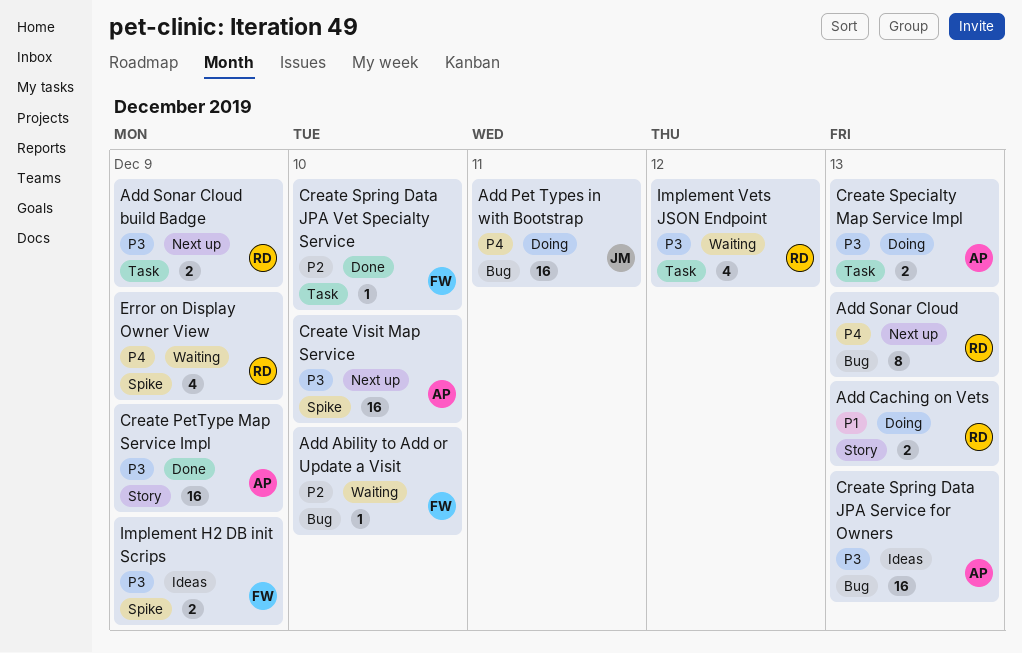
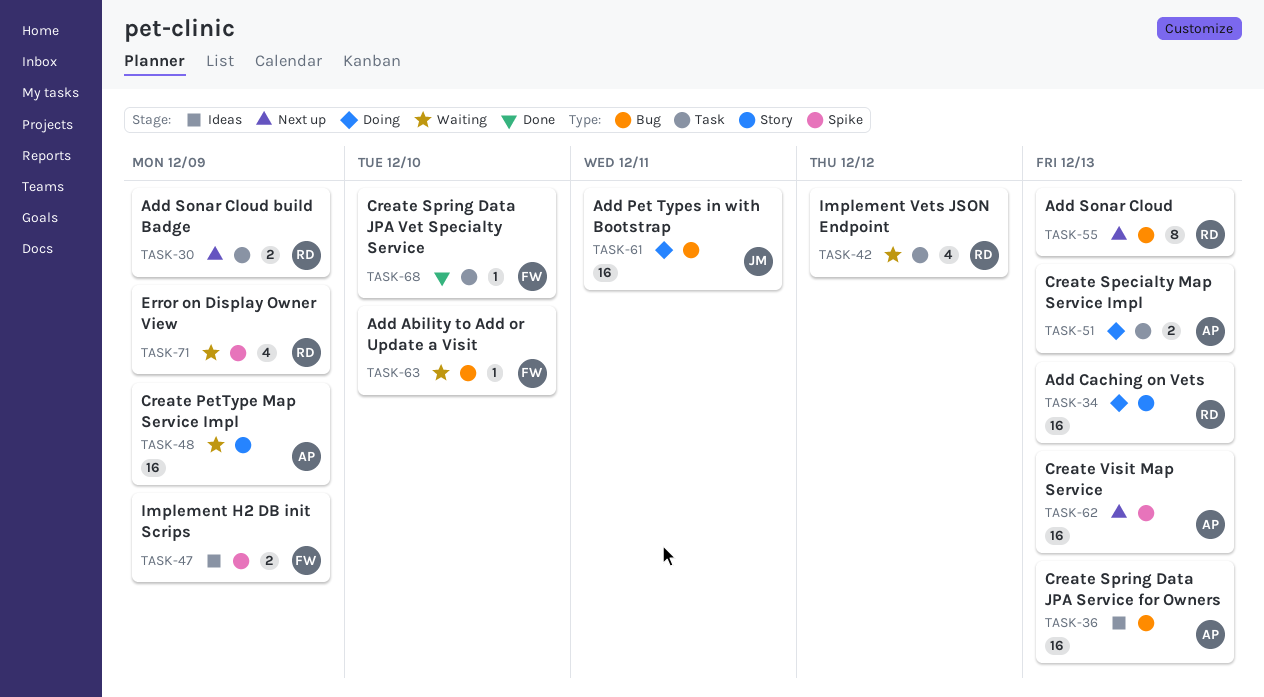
Add Caching on Vets, estimate: 2 -> 16
Create PetType Map Service Impl, status: Done -> Waiting
Create Visit Map Service, due: Dec 10 -> Dec 13

